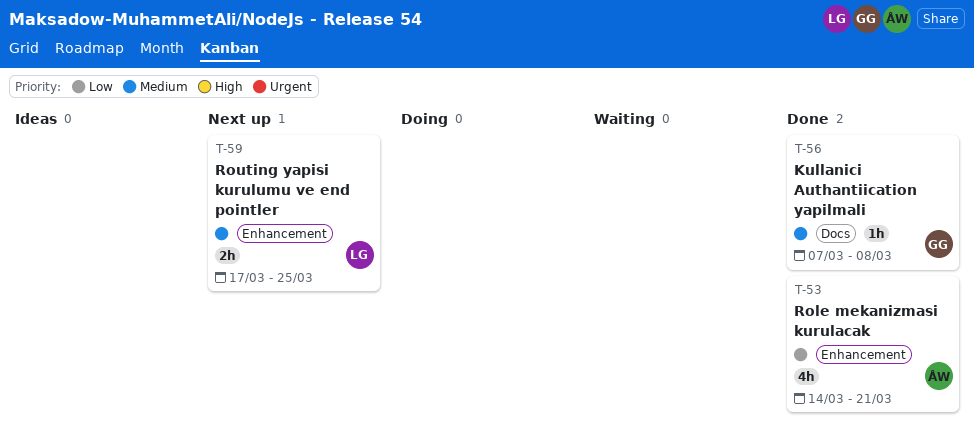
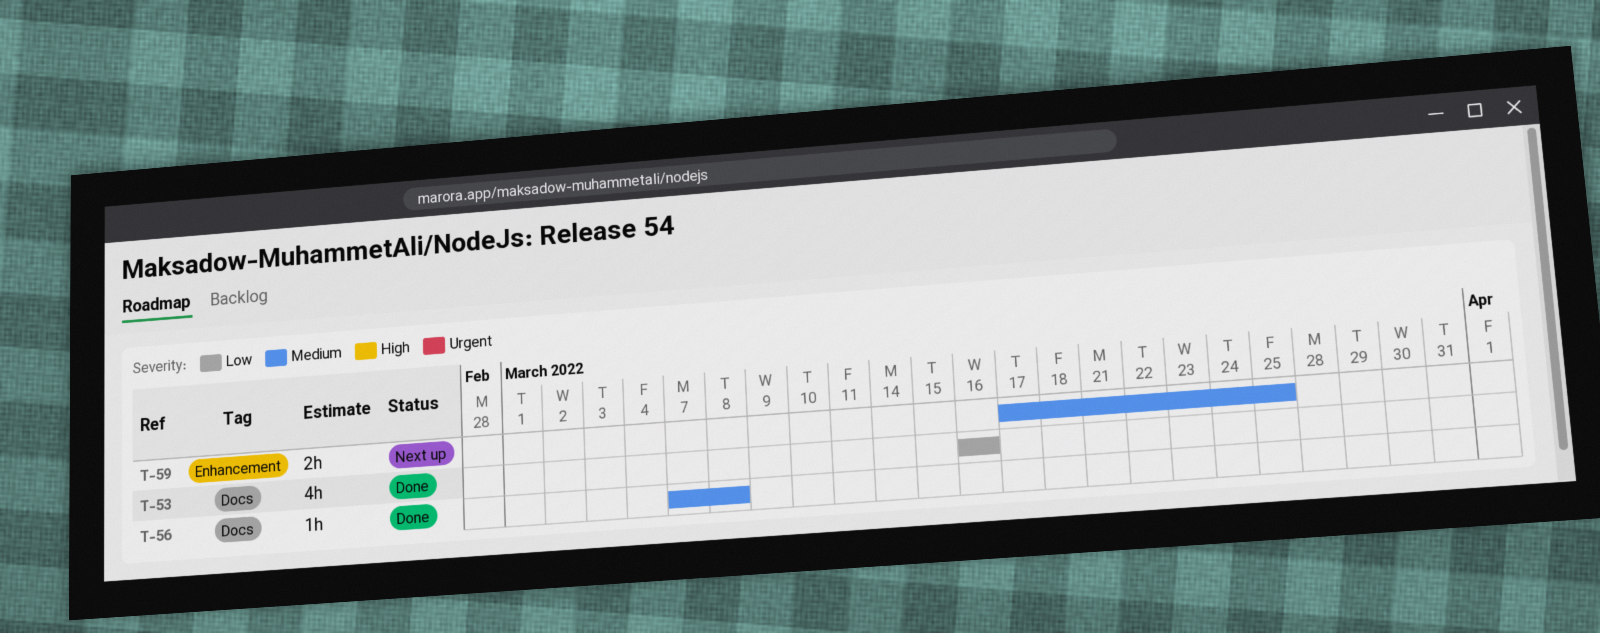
T-53, label: Enhancement -> Docs
T-53, start: Mar 14 -> Mar 16
T-53, due: Mar 21 -> Mar 16

